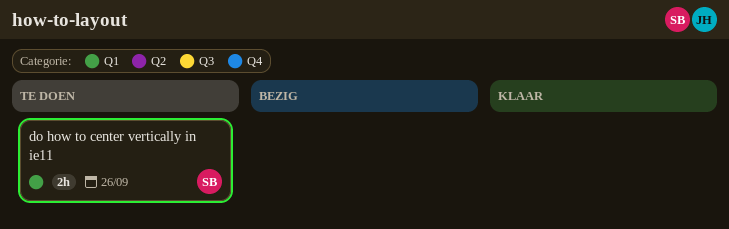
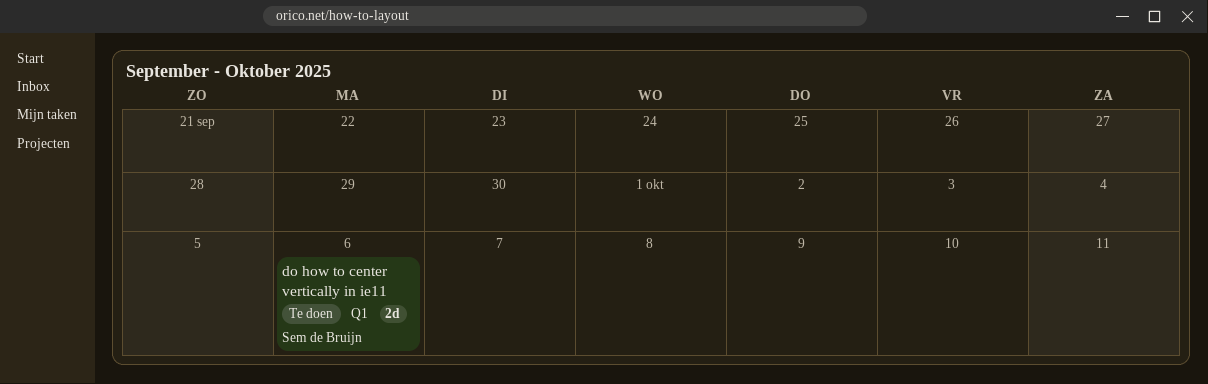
do how to center vertically in ie11, estimate: 2h -> 2d
do how to center vertically in ie11, due: Sep 26 -> Oct 6

